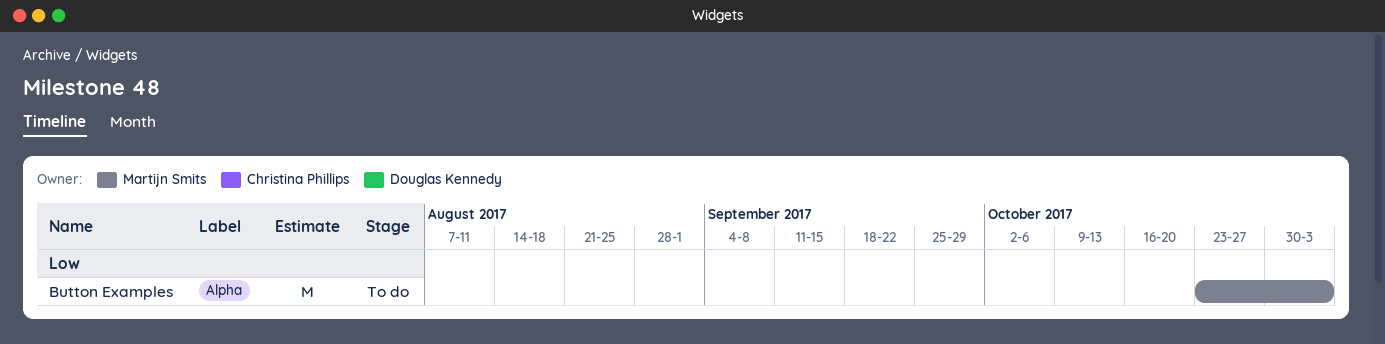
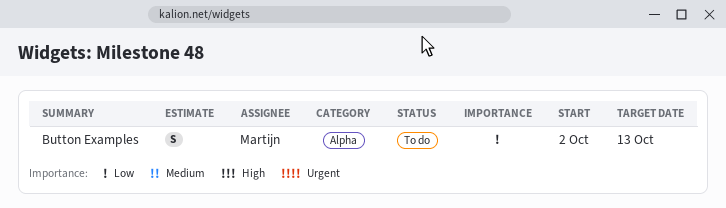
Button Examples, estimate: M -> S
Button Examples, start: Oct 23 -> Oct 2
Button Examples, due: Nov 3 -> Oct 13

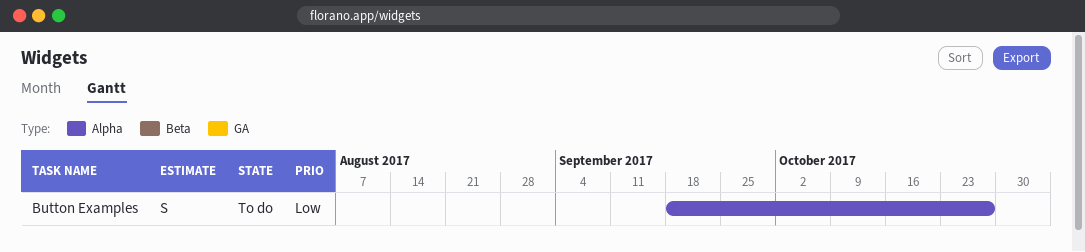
Button Examples, start: Oct 2 -> Sep 18
Button Examples, due: Oct 13 -> Oct 27

